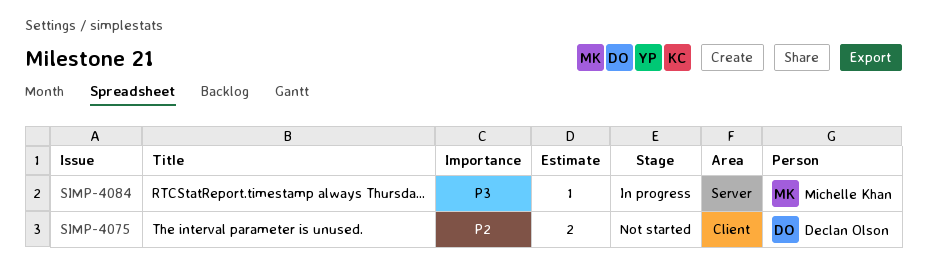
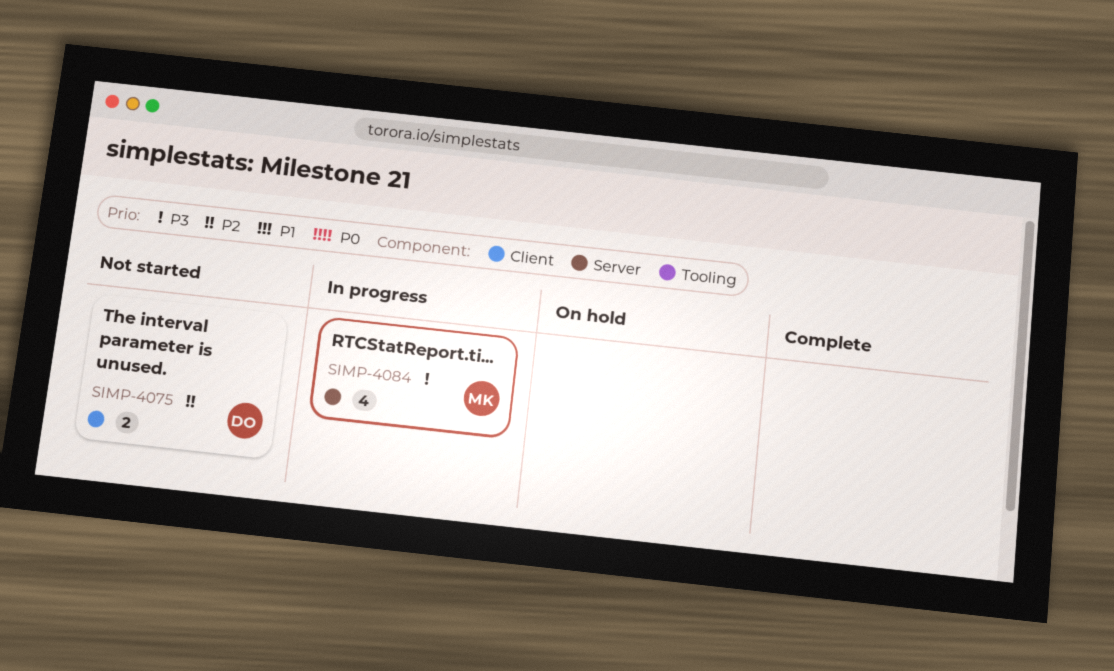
SIMP-4084, estimate: 1 -> 4

